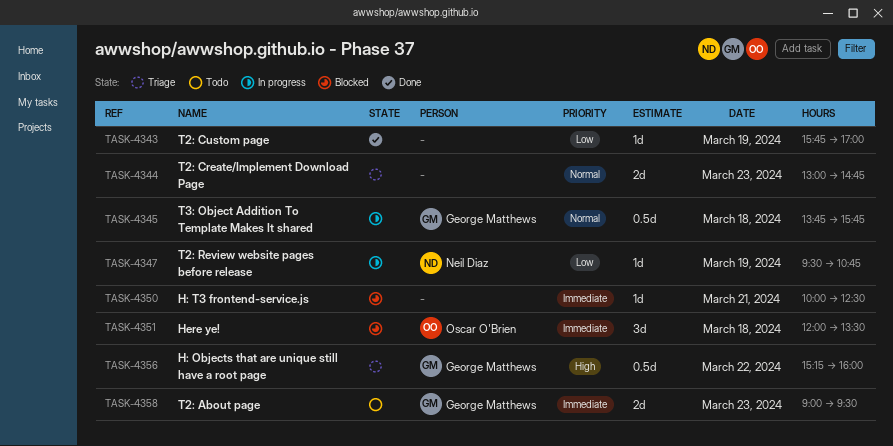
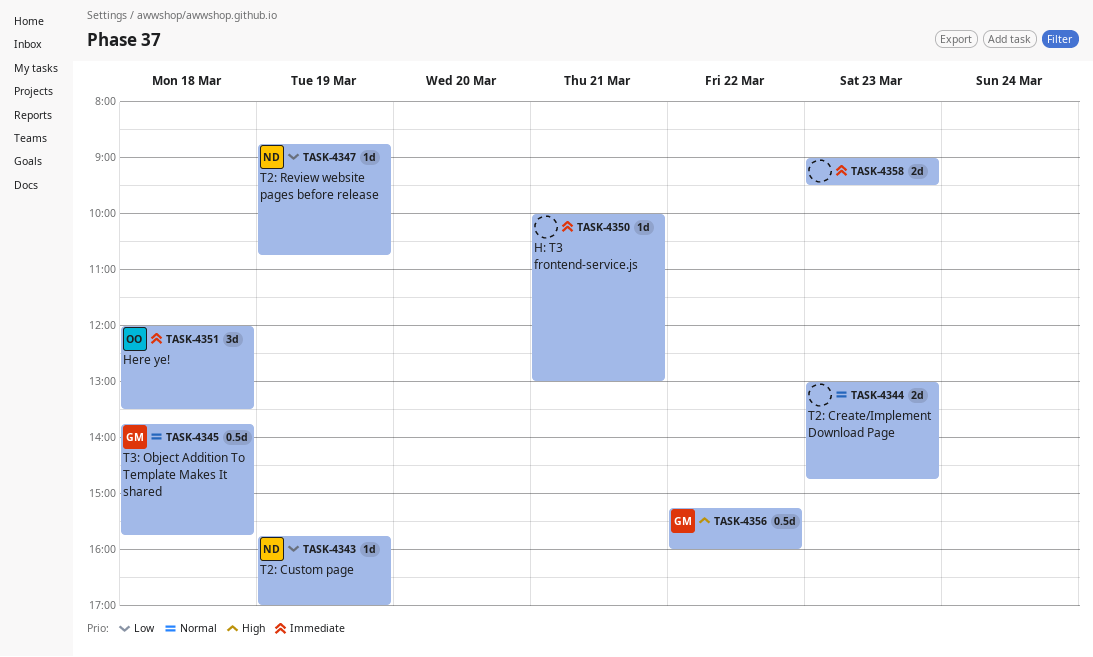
TASK-4343, owner: none -> Neil Diaz
TASK-4347, begins: 09:30 -> 08:45
TASK-4350, ends: 12:30 -> 13:00
TASK-4358, owner: George Matthews -> none

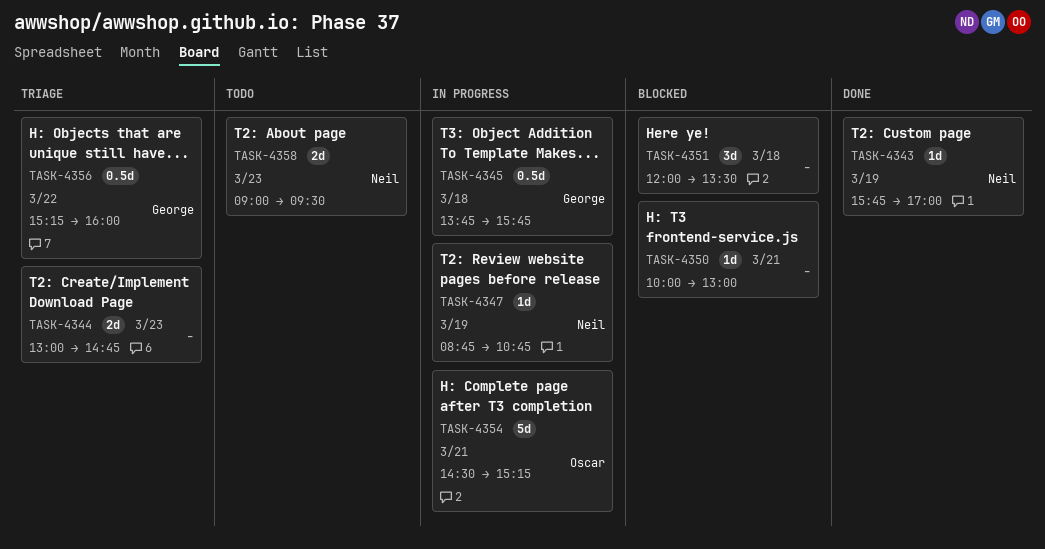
TASK-4351, owner: Oscar -> none
TASK-4354: none -> present
TASK-4358, owner: none -> Neil

